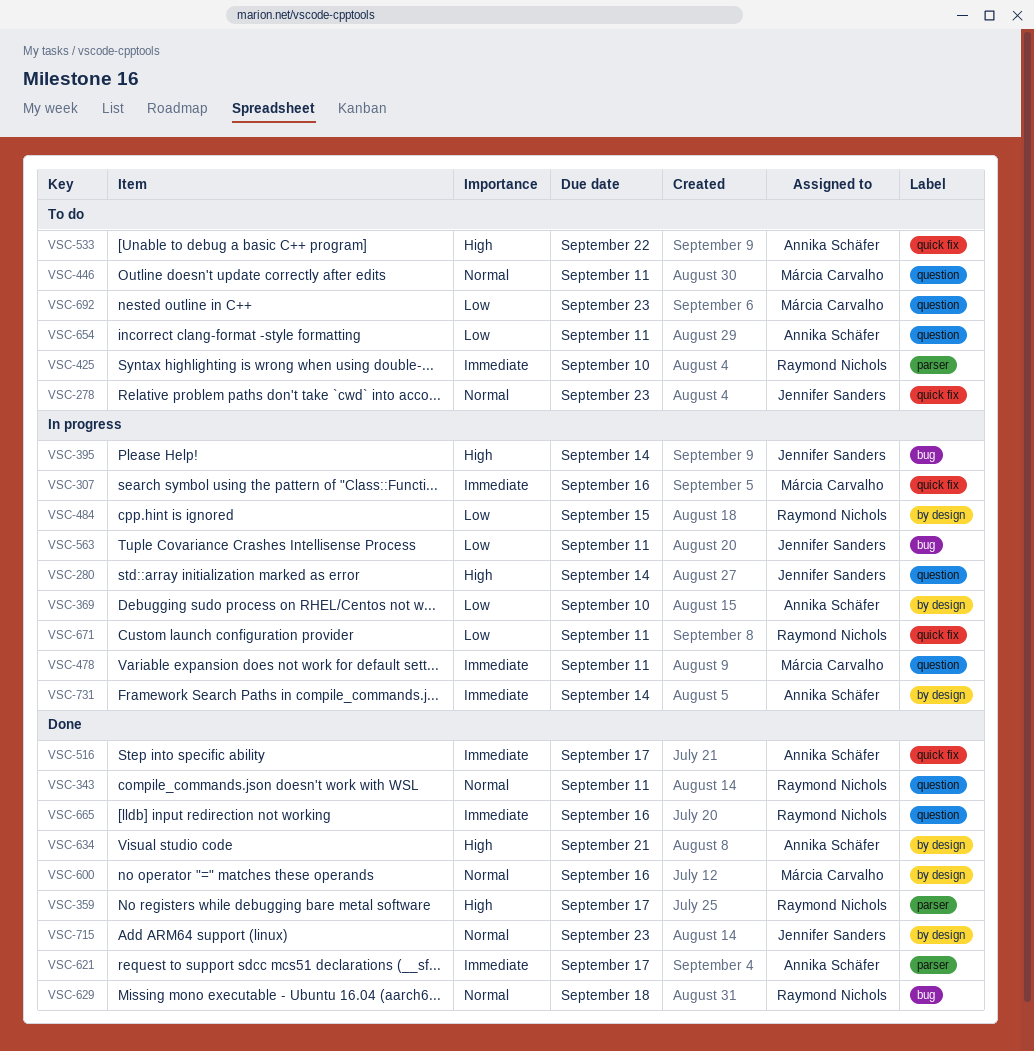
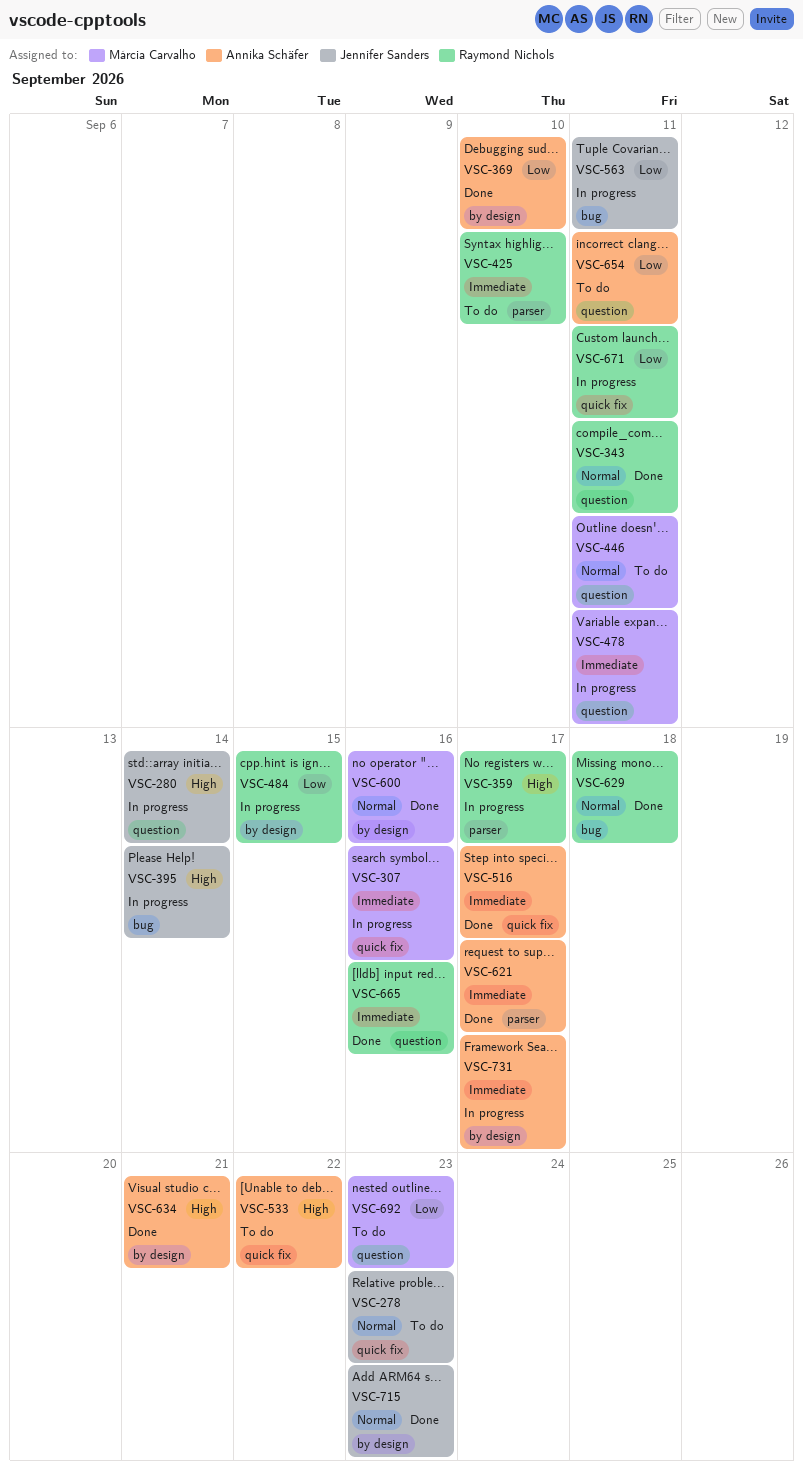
VSC-359, status: Done -> In progress
VSC-369, status: In progress -> Done
VSC-731, due: Sep 14 -> Sep 17

